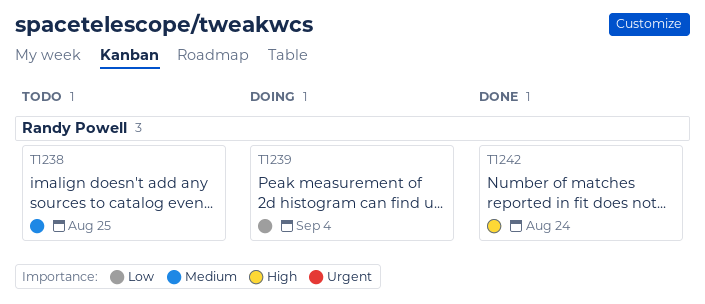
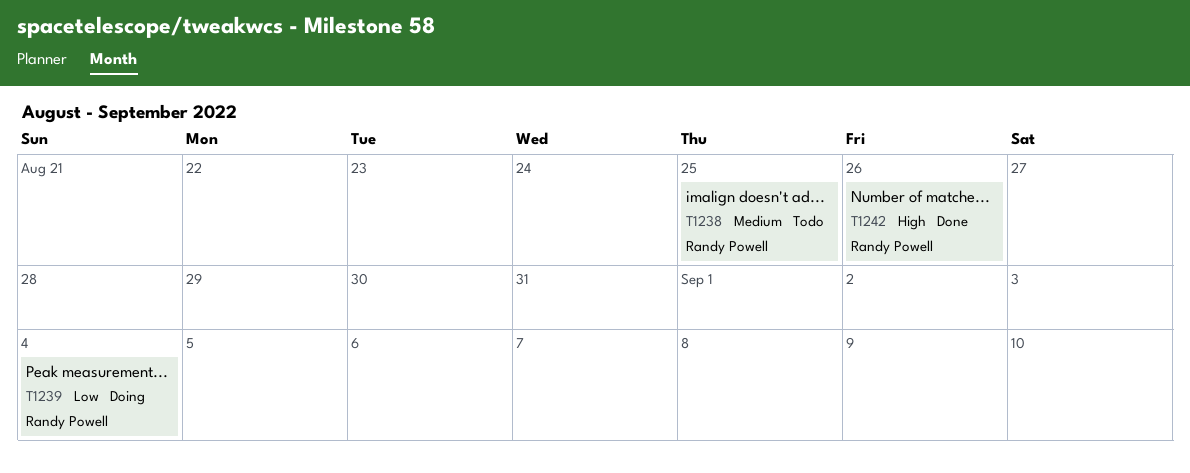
T1242, due: Aug 24 -> Aug 26

